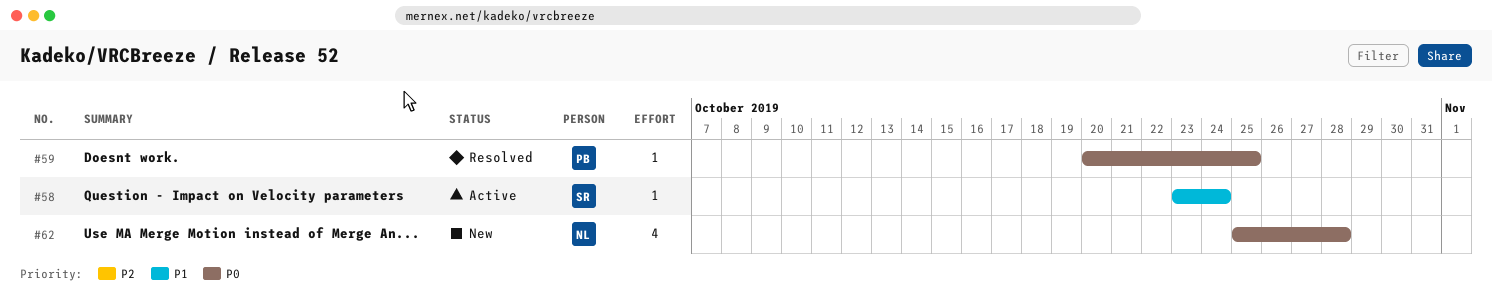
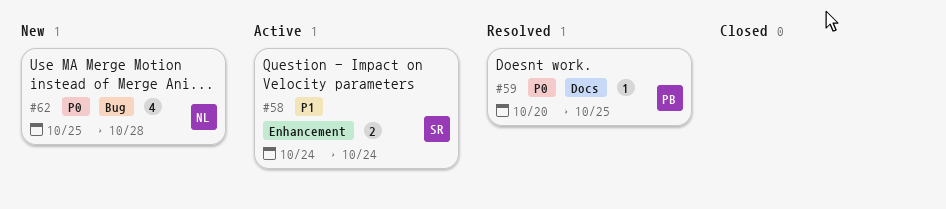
#58, estimate: 1 -> 2
#58, start: Oct 23 -> Oct 24

